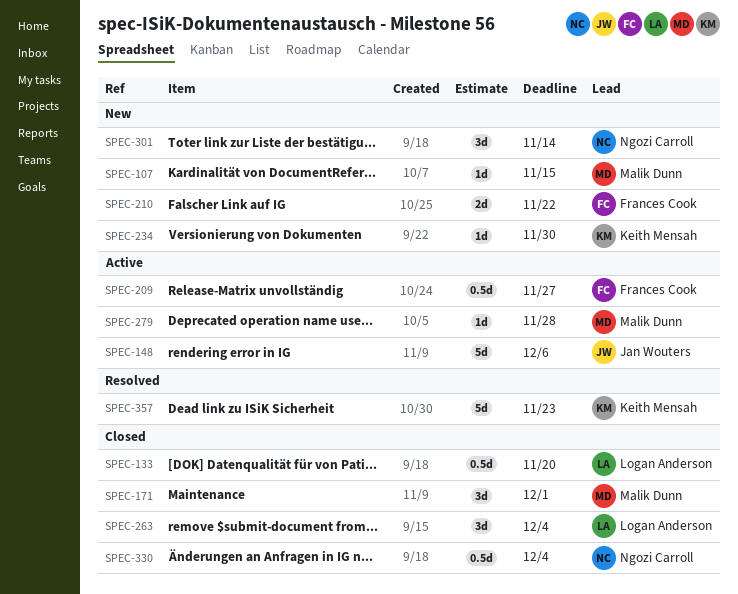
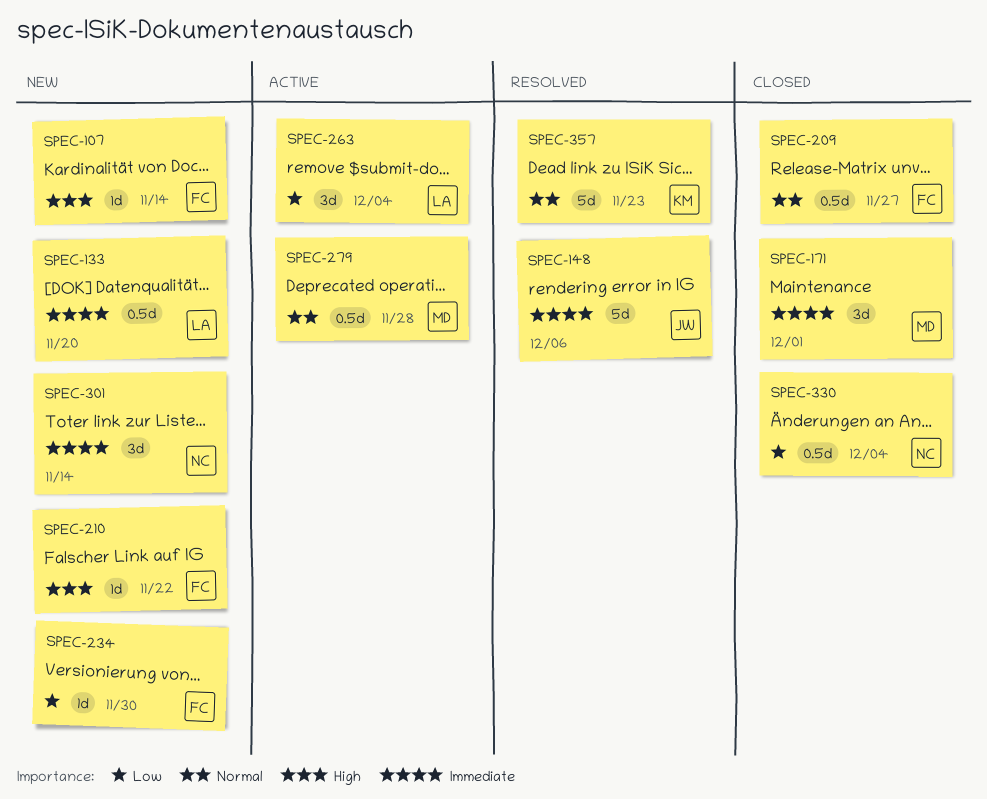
SPEC-107, owner: Malik Dunn -> Frances Cook
SPEC-107, due: Nov 15 -> Nov 14
SPEC-133, status: Closed -> New
SPEC-148, status: Active -> Resolved
SPEC-209, status: Active -> Closed
SPEC-210, estimate: 2d -> 1d
SPEC-234, owner: Keith Mensah -> Frances Cook
SPEC-263, status: Closed -> Active
SPEC-279, estimate: 1d -> 0.5d

